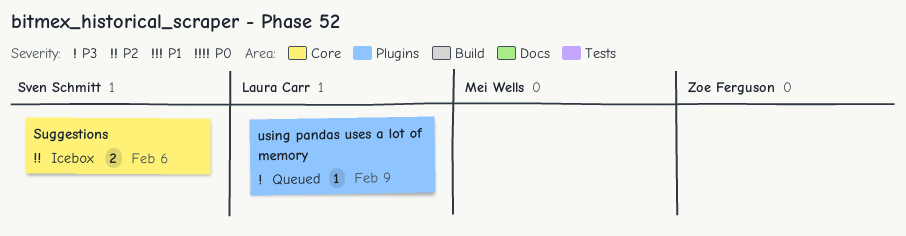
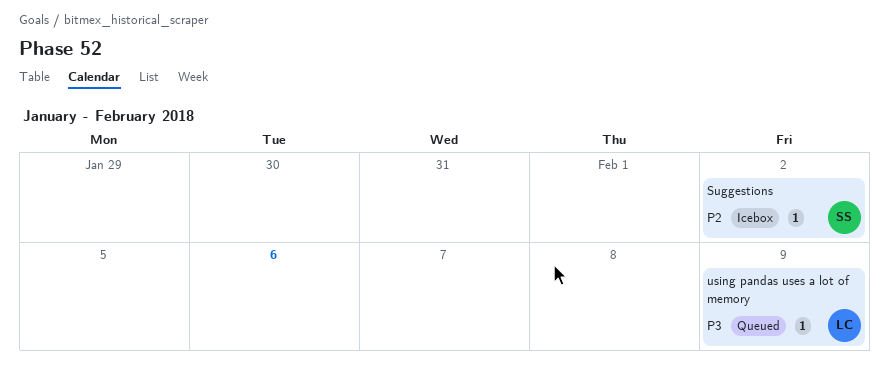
Suggestions, estimate: 2 -> 1
Suggestions, due: Feb 6 -> Feb 2

